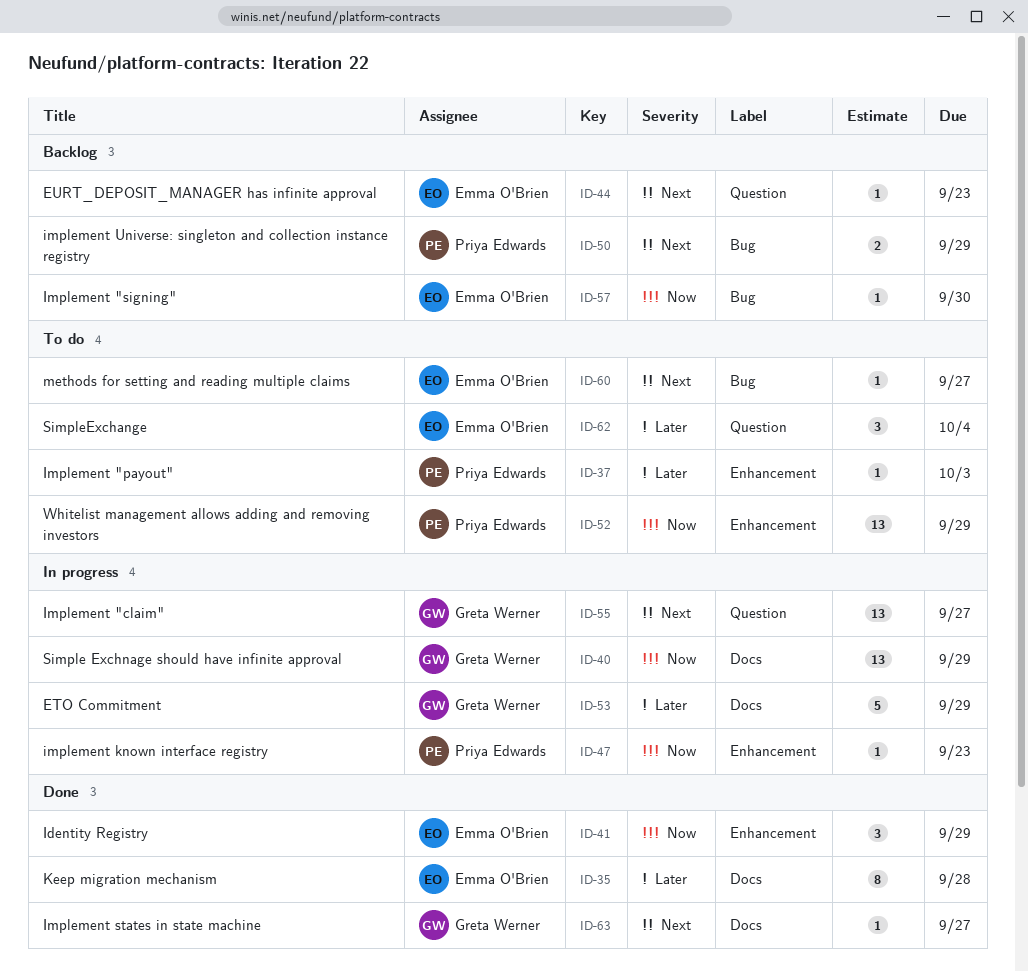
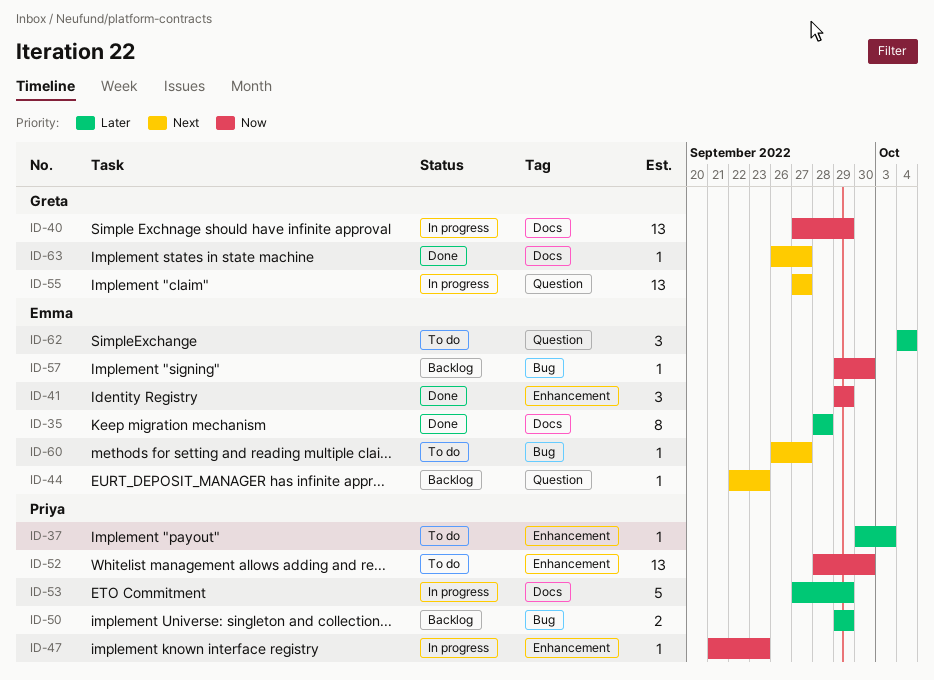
ID-50, priority: Next -> Later
ID-52, due: Sep 29 -> Sep 30
ID-53, owner: Greta Werner -> Priya Edwards

